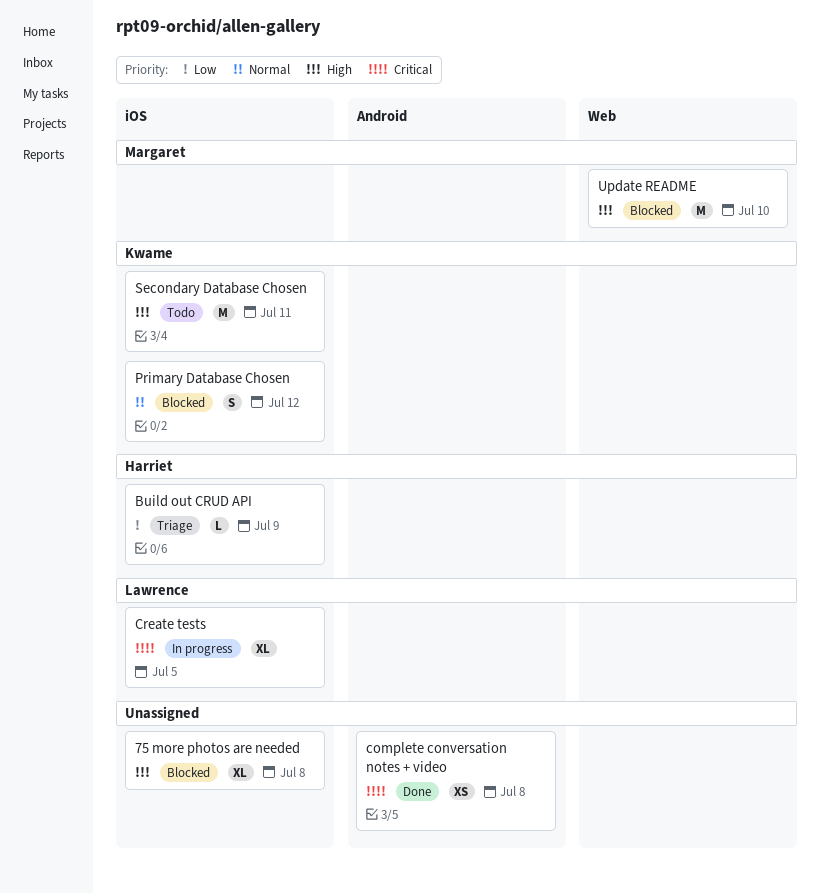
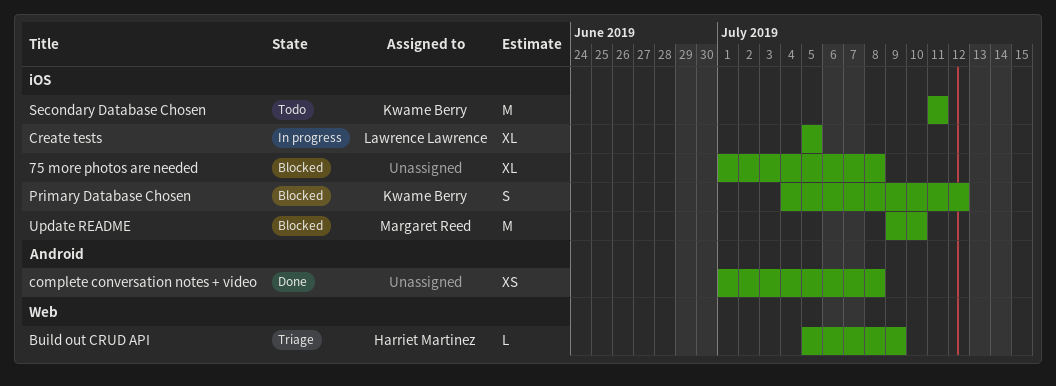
Build out CRUD API, label: iOS -> Web
Update README, label: Web -> iOS

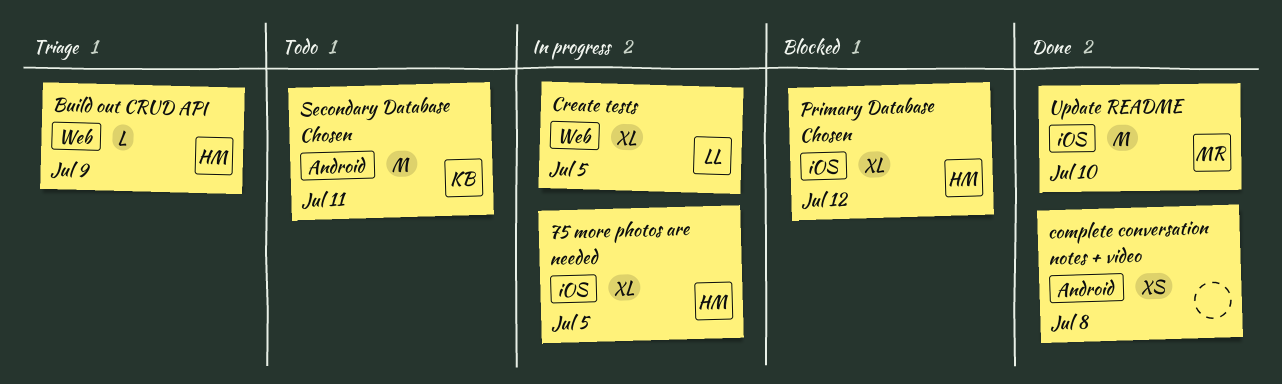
75 more photos are needed, status: Blocked -> In progress
75 more photos are needed, owner: none -> Harriet Martinez
75 more photos are needed, due: Jul 8 -> Jul 5
Create tests, label: iOS -> Web
Primary Database Chosen, owner: Kwame Berry -> Harriet Martinez
Primary Database Chosen, estimate: S -> XL
Secondary Database Chosen, label: iOS -> Android
Update README, status: Blocked -> Done

